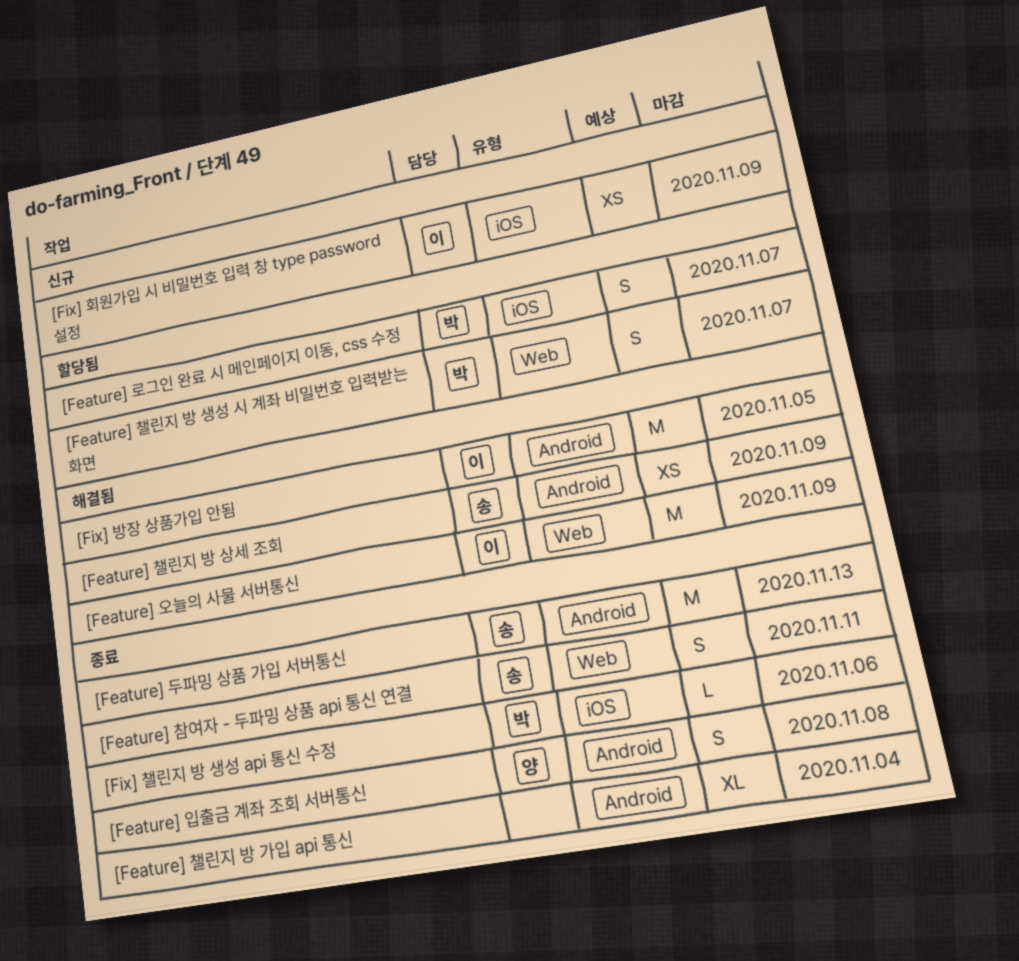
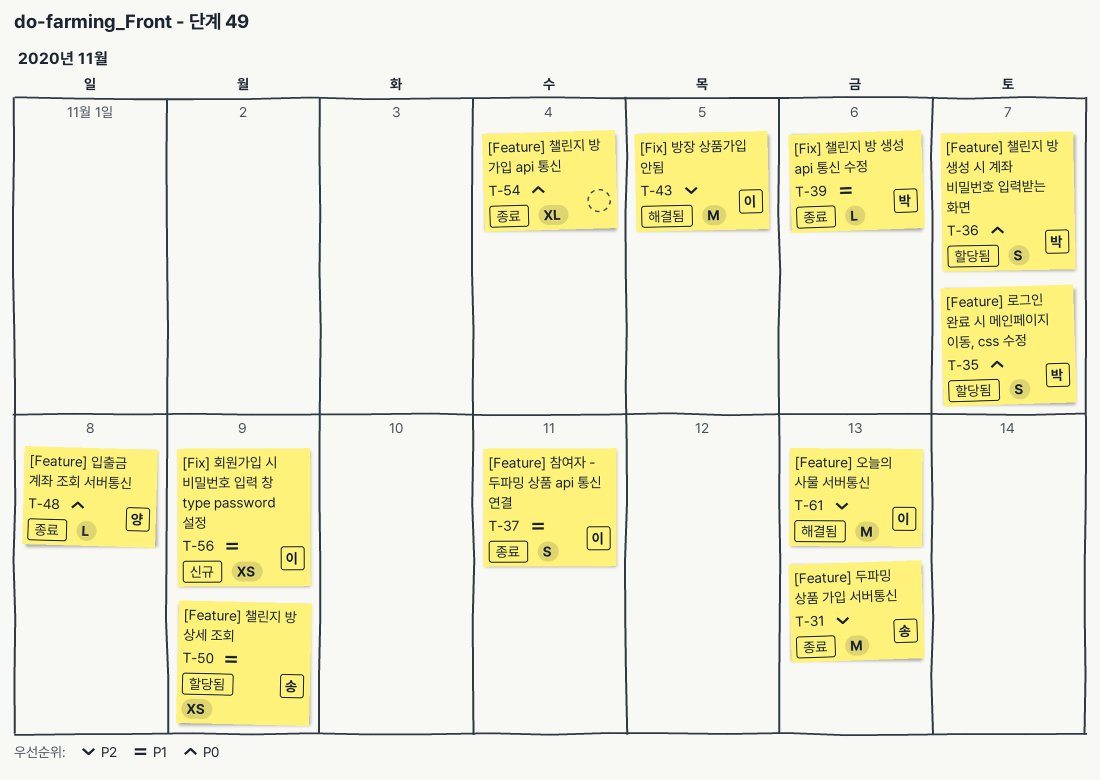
[Feature] 오늘의 사물 서버통신, due: Nov 9 -> Nov 13
[Feature] 입출금 계좌 조회 서버통신, estimate: S -> L
[Feature] 참여자 - 두파밍 상품 api 통신 연결, owner: 송 -> 이
[Feature] 챌린지 방 상세 조회, status: 해결됨 -> 할당됨

